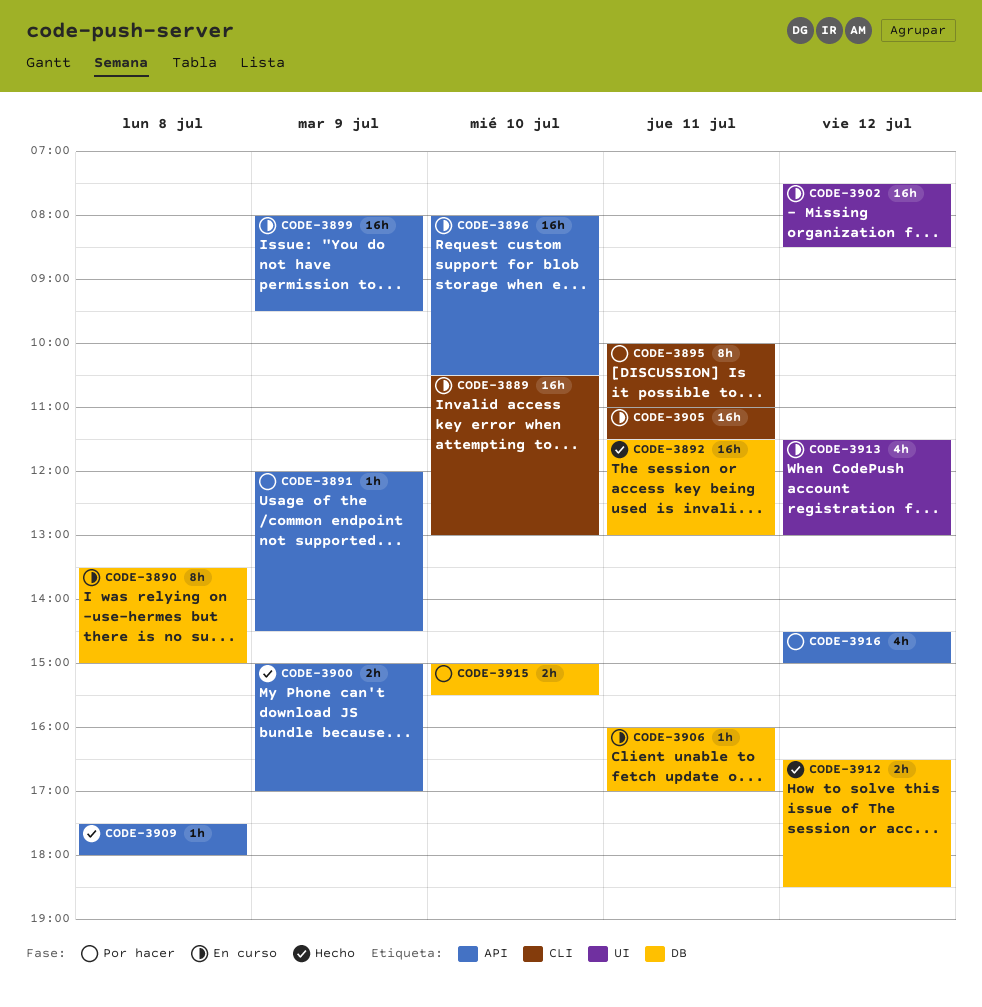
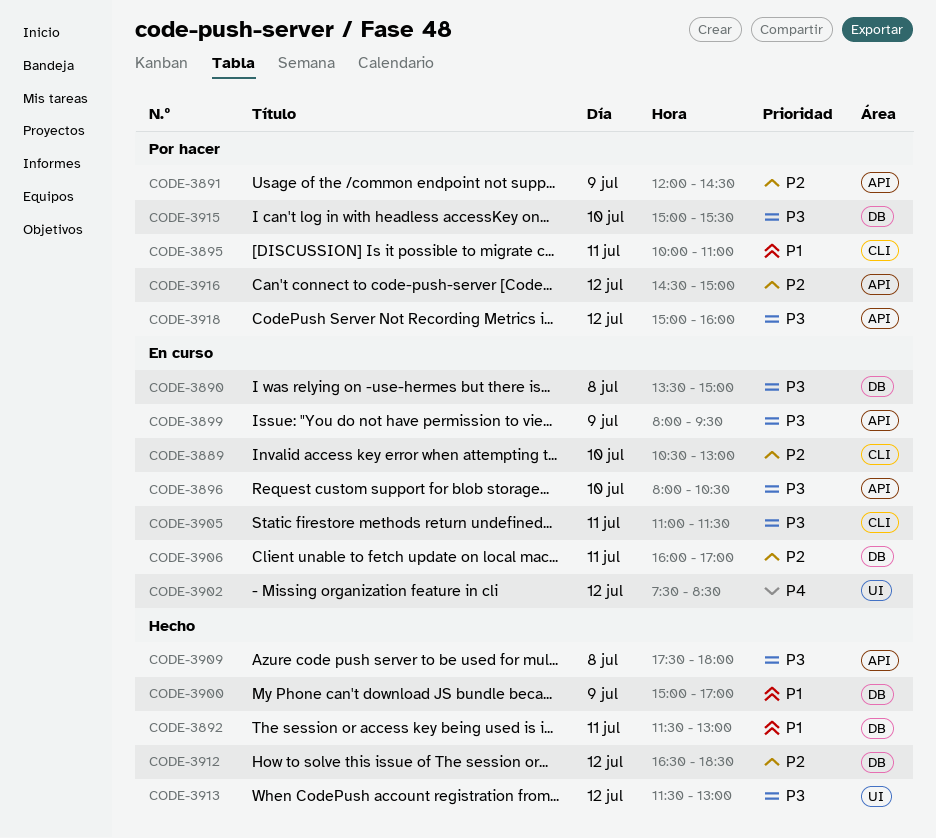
CODE-3900, label: API -> DB
CODE-3913, status: En curso -> Hecho
CODE-3918: none -> present

